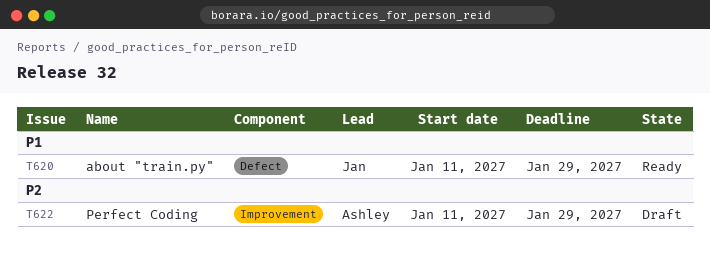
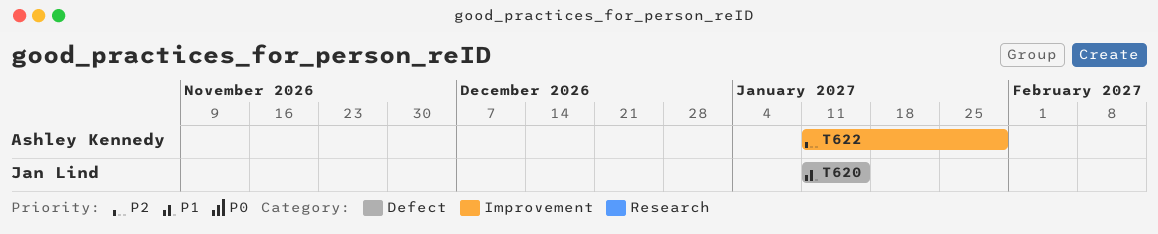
T620, due: Jan 29 -> Jan 15

